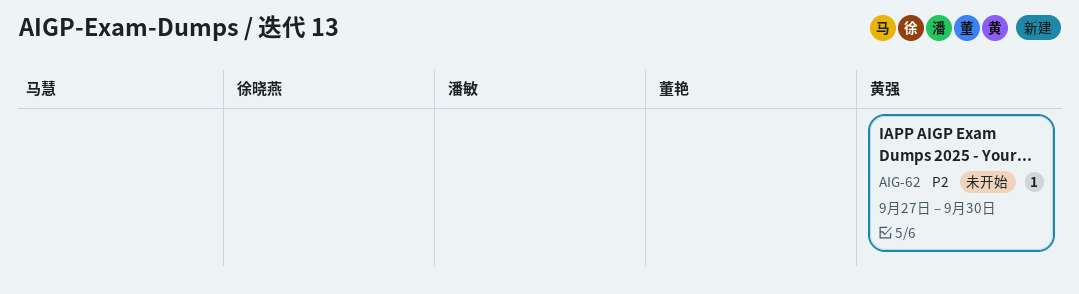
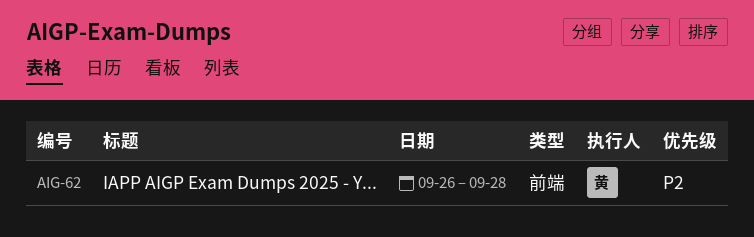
AIG-62, start: Sep 27 -> Sep 26
AIG-62, due: Sep 30 -> Sep 28

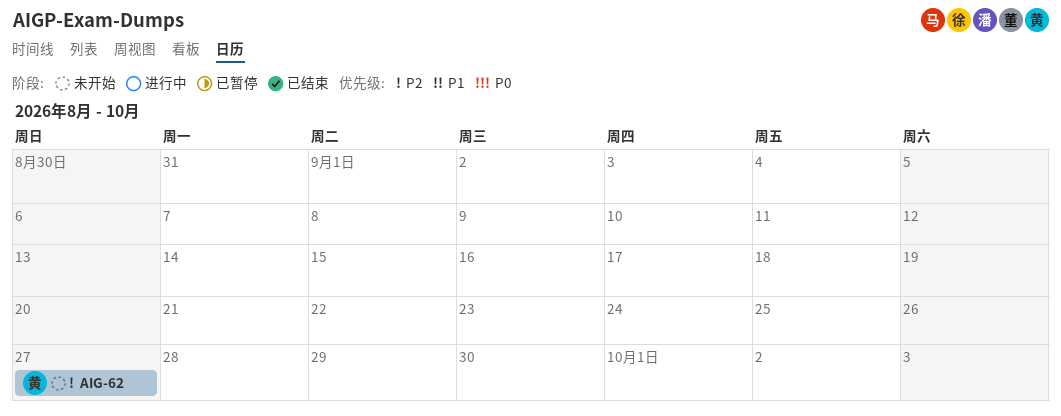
AIG-62, start: Sep 26 -> Sep 27
AIG-62, due: Sep 28 -> Sep 27

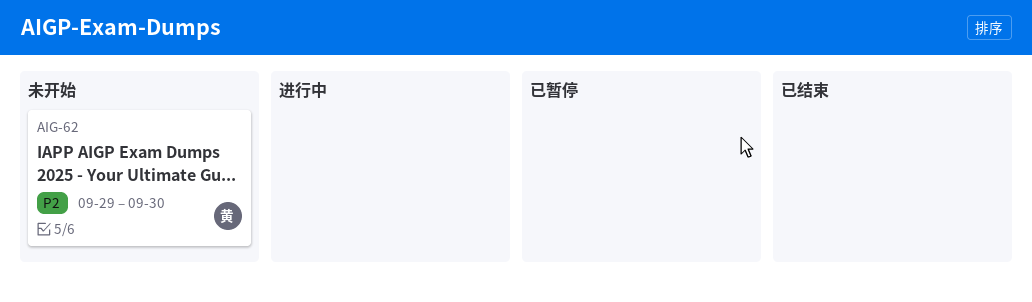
AIG-62, start: Sep 27 -> Sep 29
AIG-62, due: Sep 27 -> Sep 30

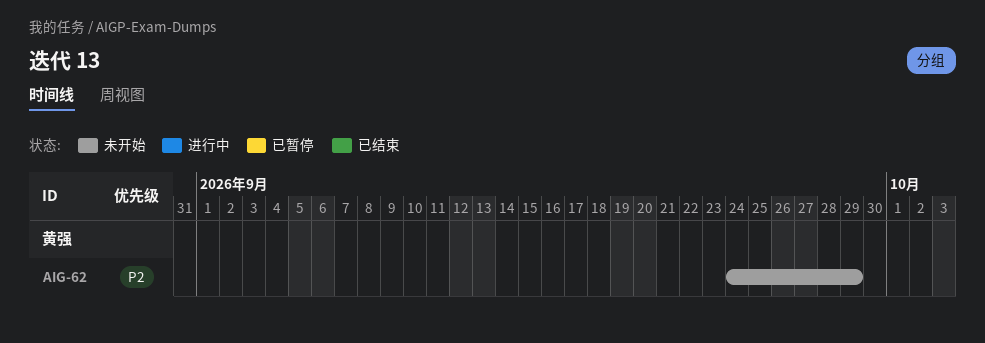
AIG-62, start: Sep 29 -> Sep 24
AIG-62, due: Sep 30 -> Sep 29

